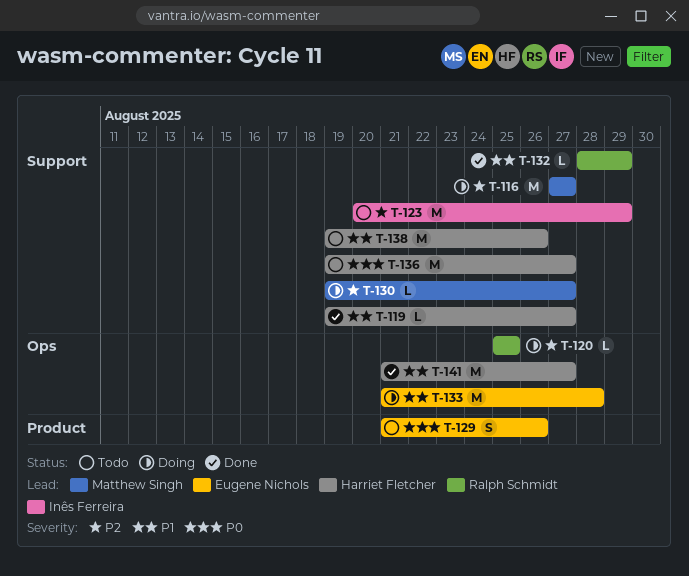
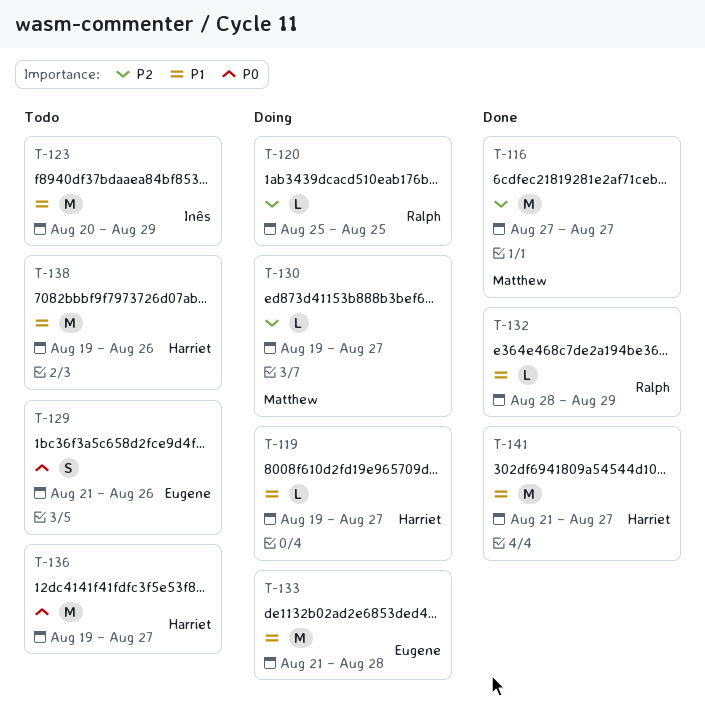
T-116, status: Doing -> Done
T-119, status: Done -> Doing
T-123, priority: P2 -> P1

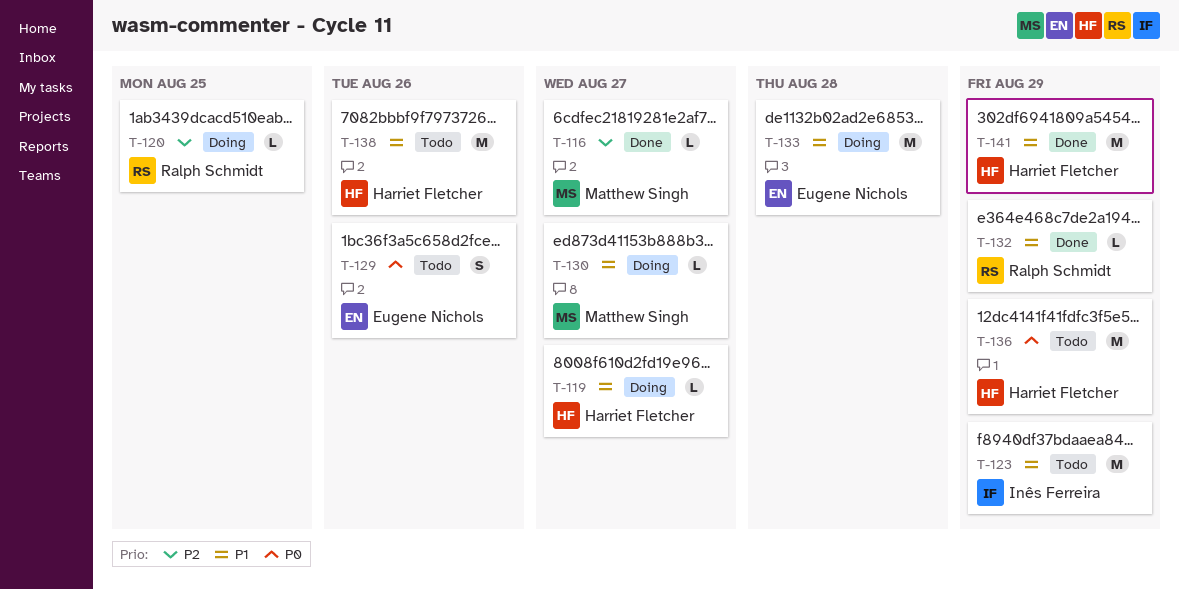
T-116, estimate: M -> L
T-130, priority: P2 -> P1
T-136, due: Aug 27 -> Aug 29
T-141, due: Aug 27 -> Aug 29

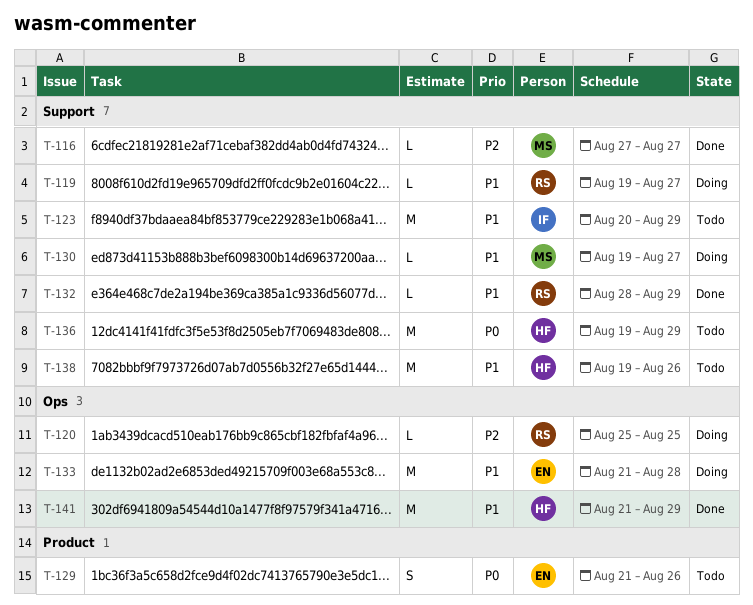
T-119, owner: Harriet Fletcher -> Ralph Schmidt

